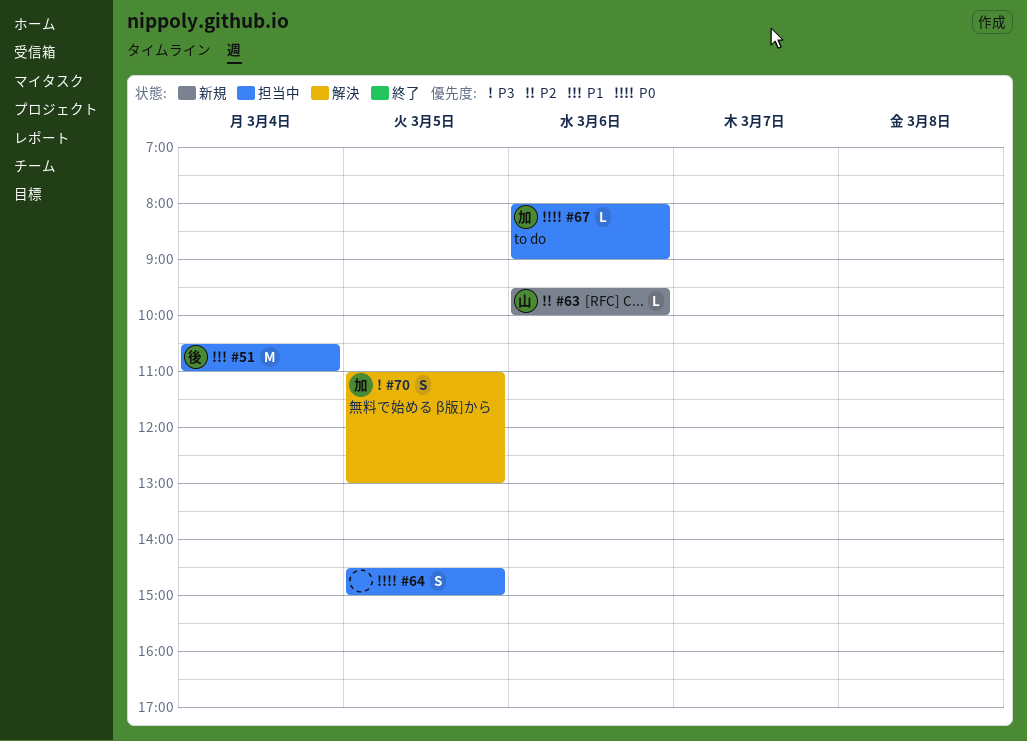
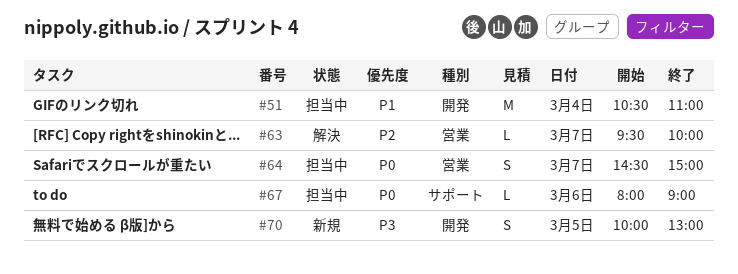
#63, status: 新規 -> 解決
#63, day: Mar 6 -> Mar 7
#64, day: Mar 5 -> Mar 7
#70, status: 解決 -> 新規
#70, begins: 11:00 -> 10:00

